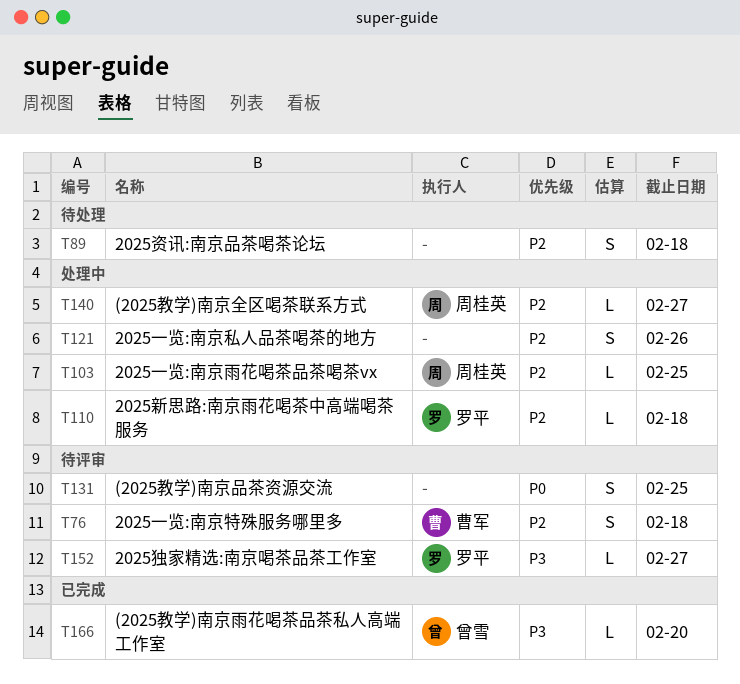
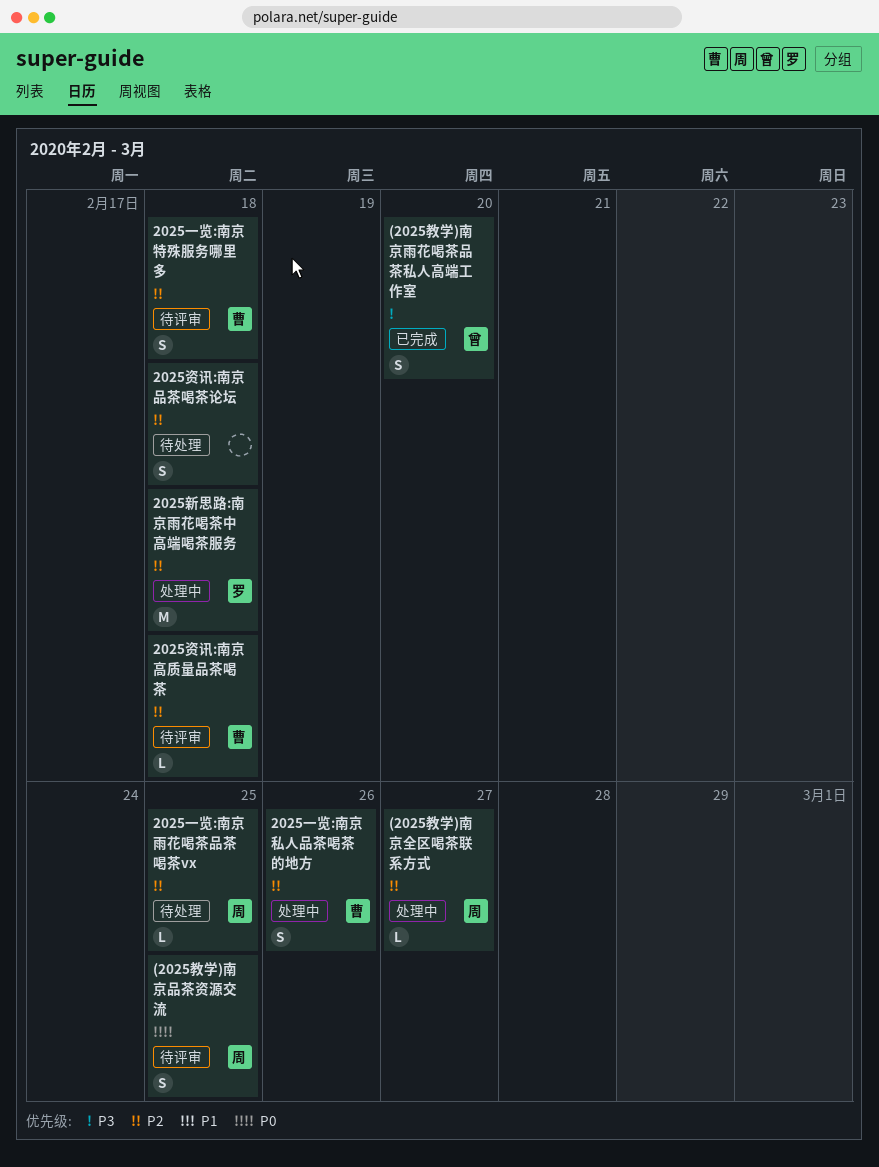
(2025教学)南京品茶资源交流, owner: none -> 周桂英
(2025教学)南京雨花喝茶品茶私人高端工作室, estimate: L -> S
2025一览:南京私人品茶喝茶的地方, owner: none -> 曹军
2025一览:南京雨花喝茶品茶喝茶vx, status: 处理中 -> 待处理
2025新思路:南京雨花喝茶中高端喝茶服务, estimate: L -> M
2025独家精选:南京喝茶品茶工作室: present -> none
2025资讯:南京高质量品茶喝茶: none -> present

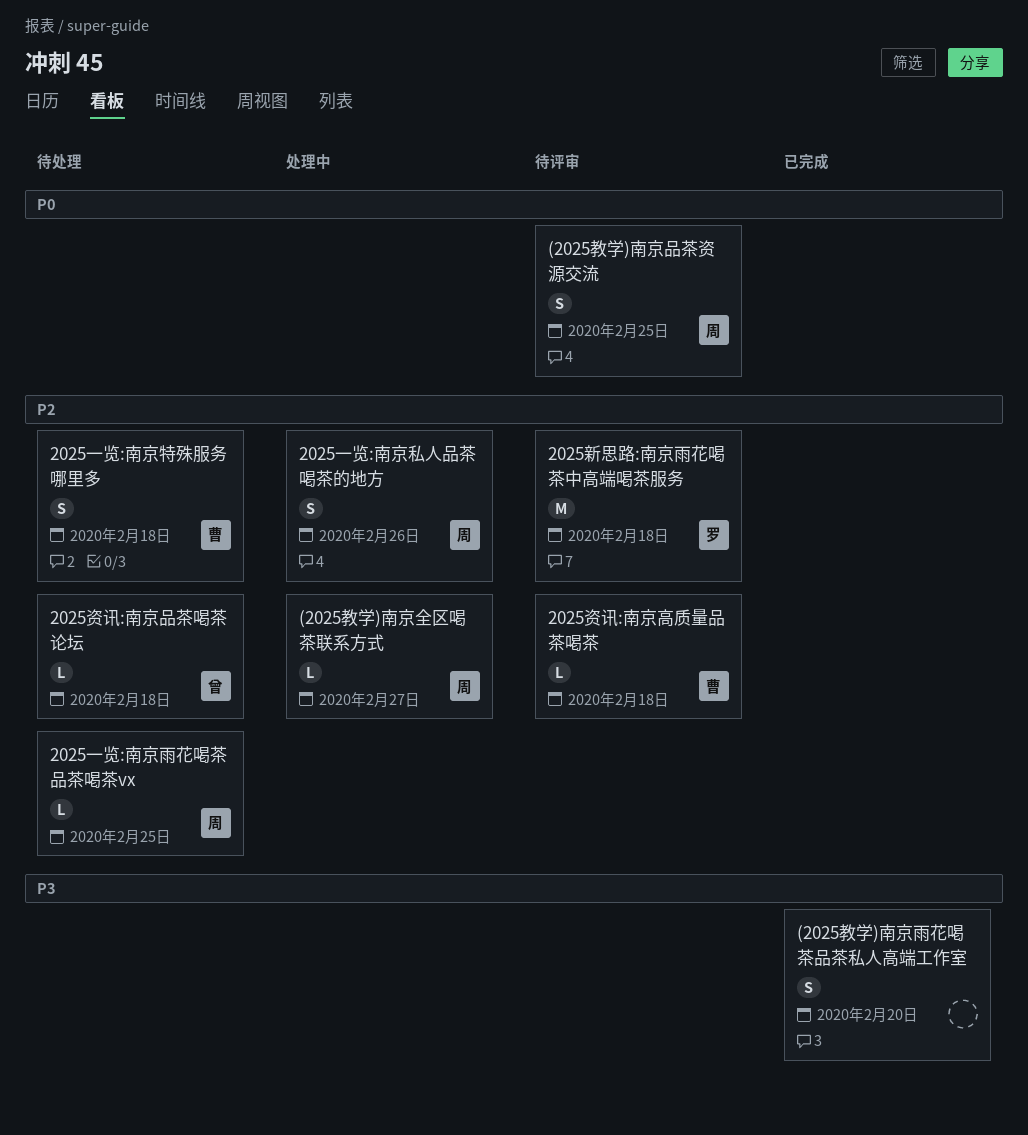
(2025教学)南京雨花喝茶品茶私人高端工作室, owner: 曾 -> none
2025一览:南京特殊服务哪里多, status: 待评审 -> 待处理
2025一览:南京私人品茶喝茶的地方, owner: 曹 -> 周
2025新思路:南京雨花喝茶中高端喝茶服务, status: 处理中 -> 待评审
2025资讯:南京品茶喝茶论坛, owner: none -> 曾
2025资讯:南京品茶喝茶论坛, estimate: S -> L

